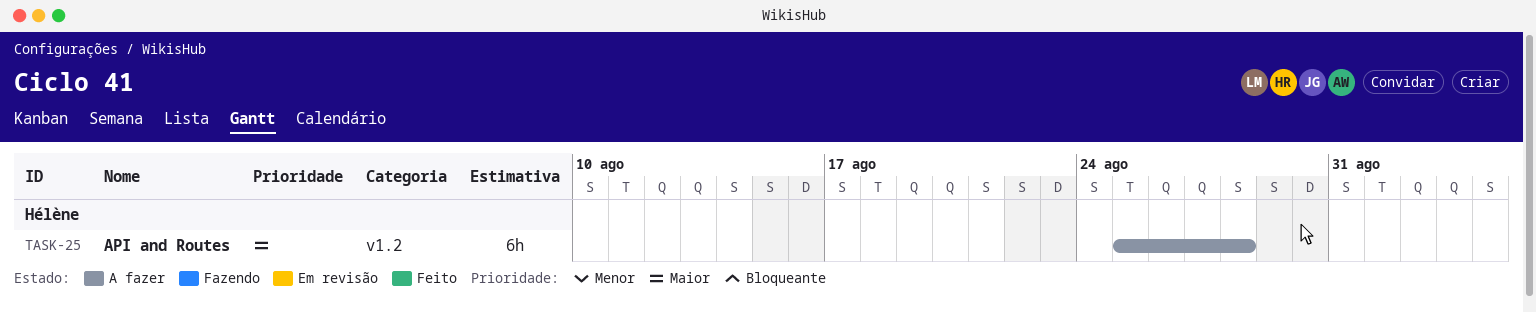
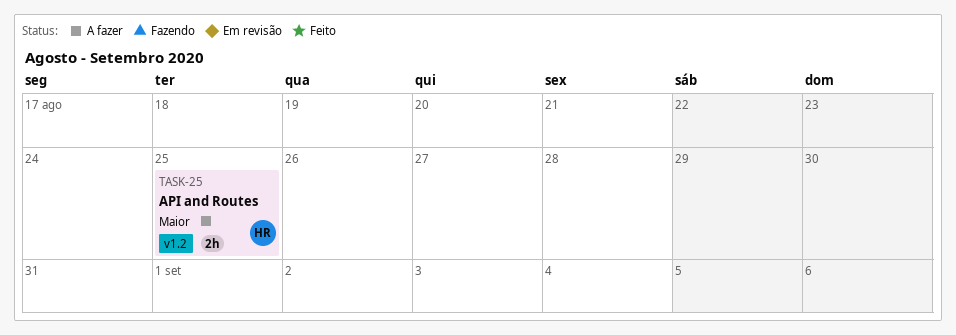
TASK-25, estimate: 6h -> 2h
TASK-25, due: Aug 28 -> Aug 25

